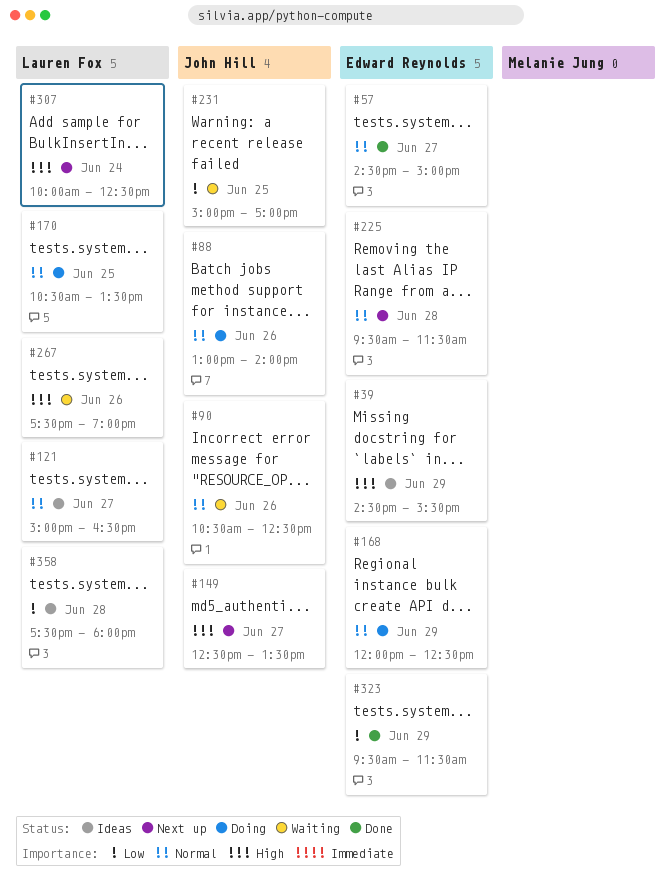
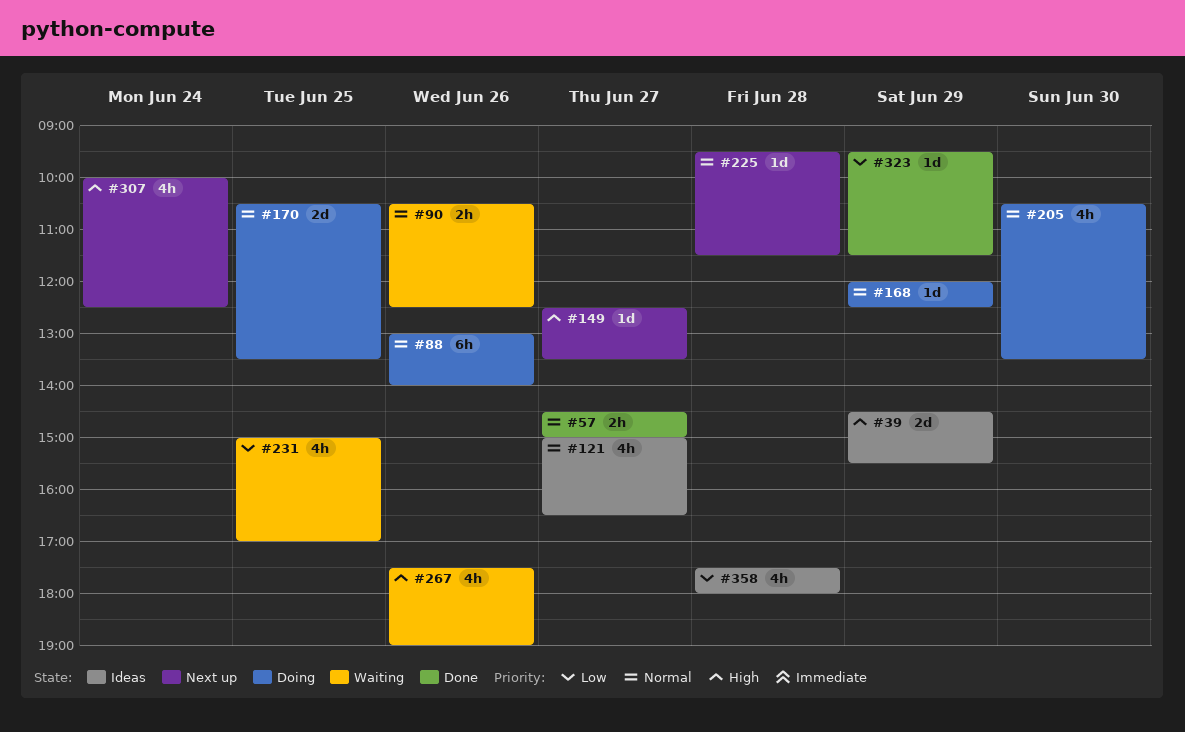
#205: none -> present

